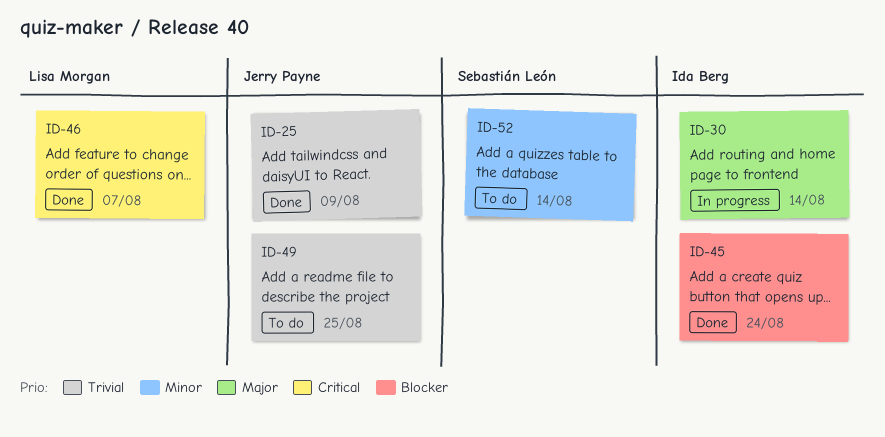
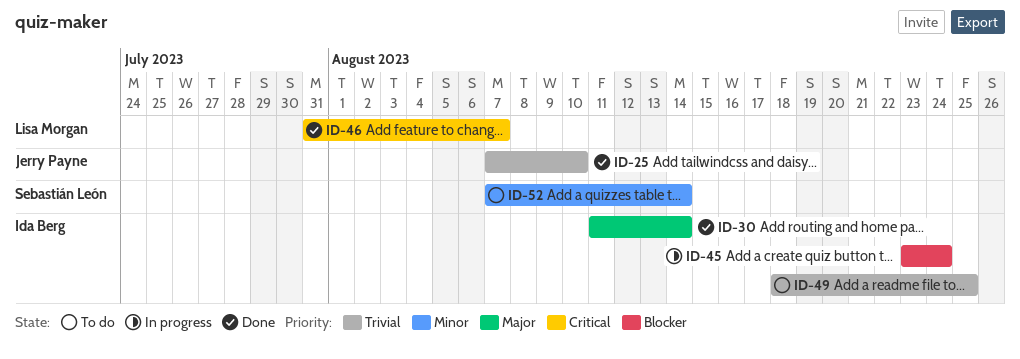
ID-25, due: Aug 9 -> Aug 10
ID-30, status: In progress -> Done
ID-45, status: Done -> In progress
ID-49, owner: Jerry Payne -> Ida Berg

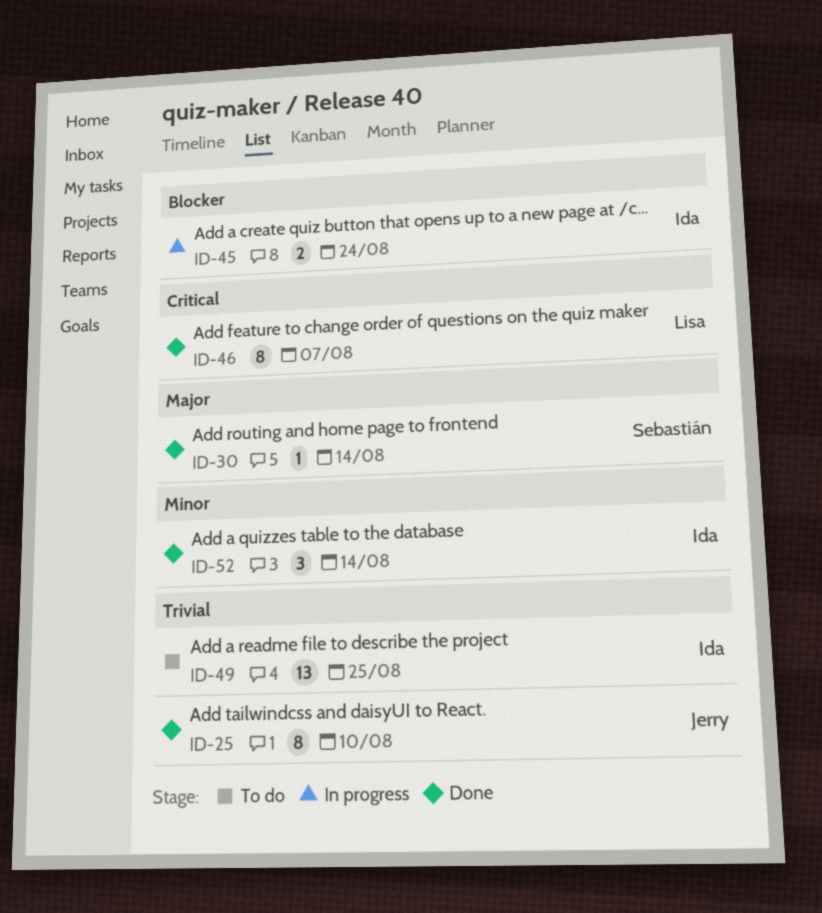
ID-30, owner: Ida Berg -> Sebastián León
ID-52, status: To do -> Done
ID-52, owner: Sebastián León -> Ida Berg

